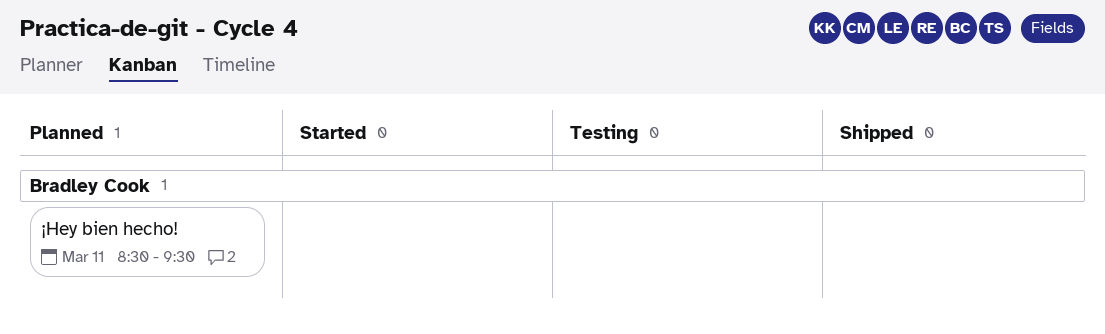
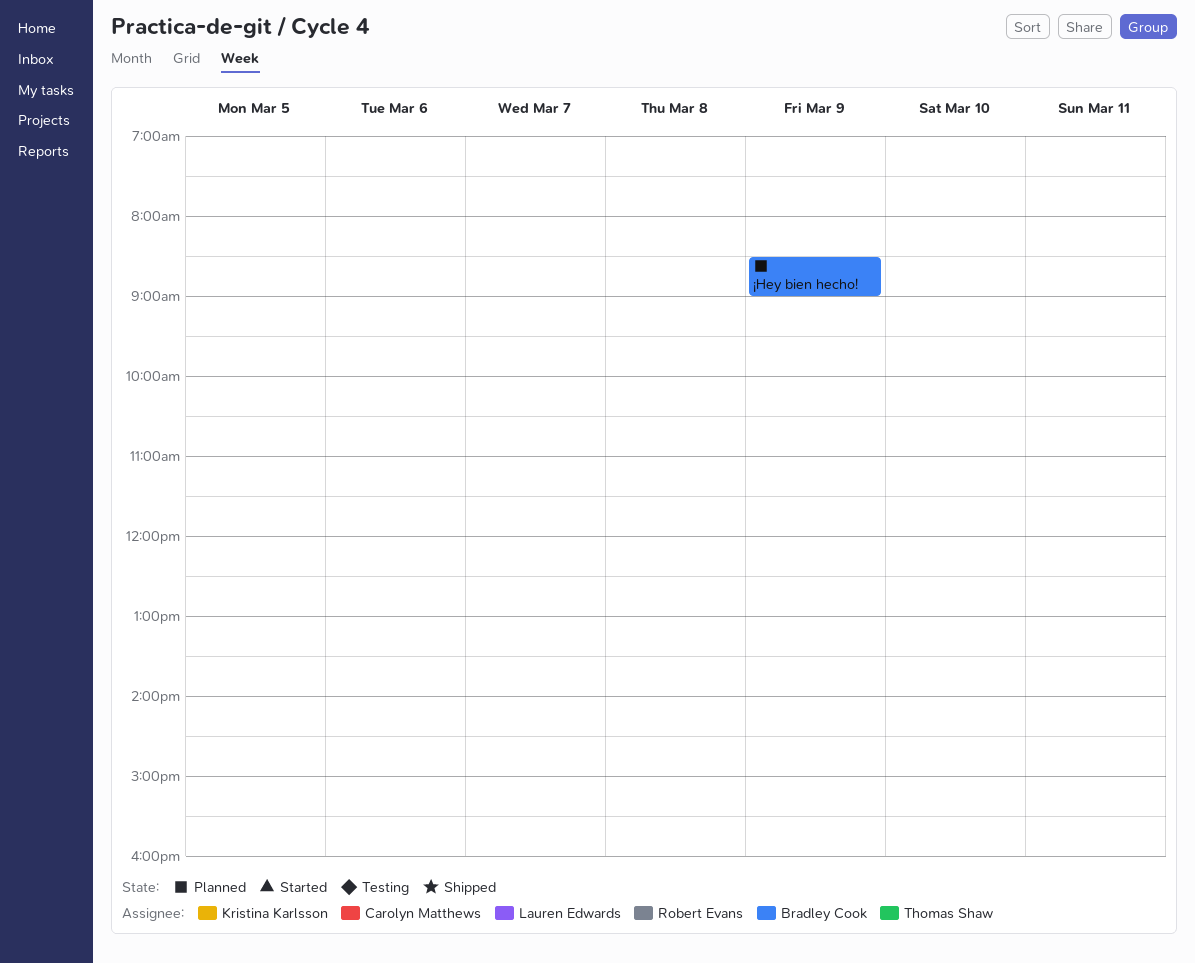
¡Hey bien hecho!, day: Mar 11 -> Mar 9
¡Hey bien hecho!, ends: 09:30 -> 09:00

